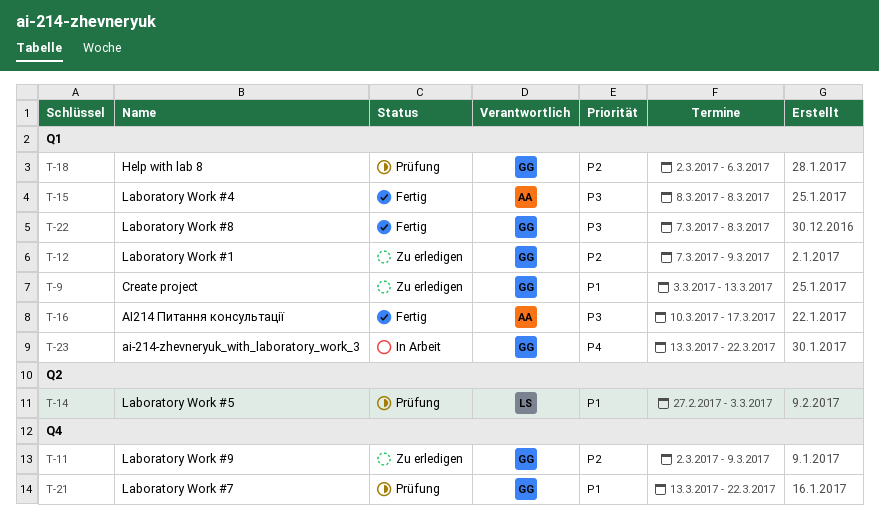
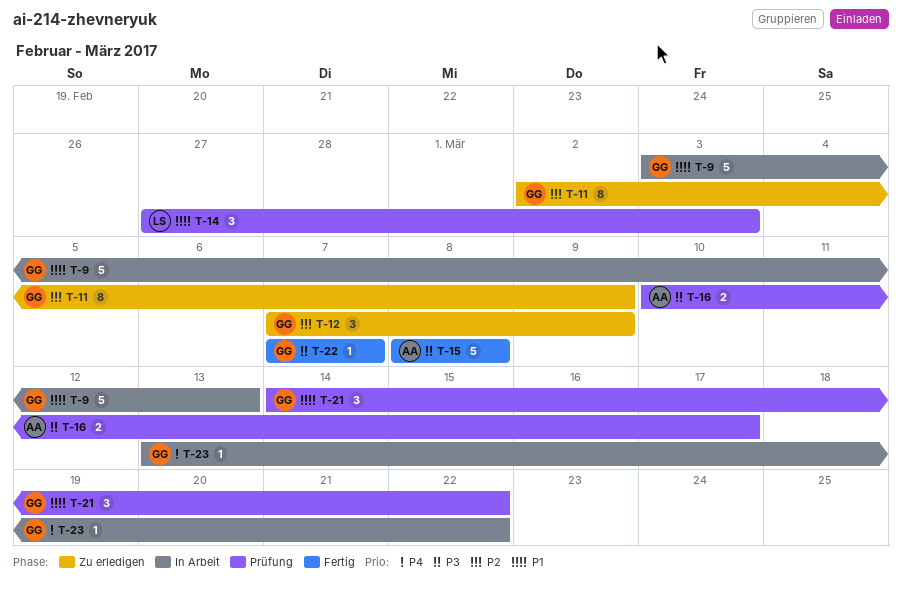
T-9, status: Zu erledigen -> In Arbeit
T-16, status: Fertig -> Prüfung
T-18: present -> none
T-21, start: Mar 13 -> Mar 14
T-22, due: Mar 8 -> Mar 7

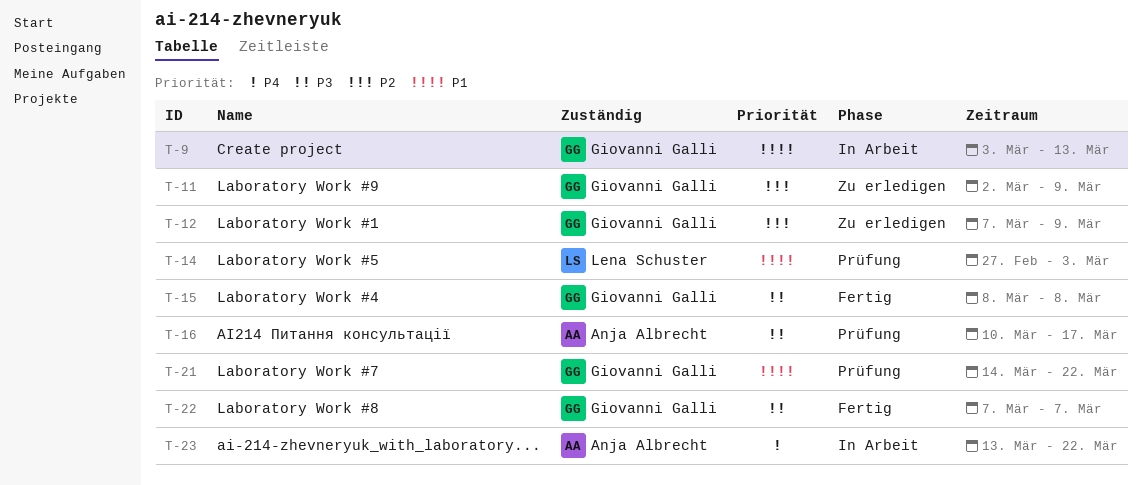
T-15, owner: Anja Albrecht -> Giovanni Galli
T-23, owner: Giovanni Galli -> Anja Albrecht

